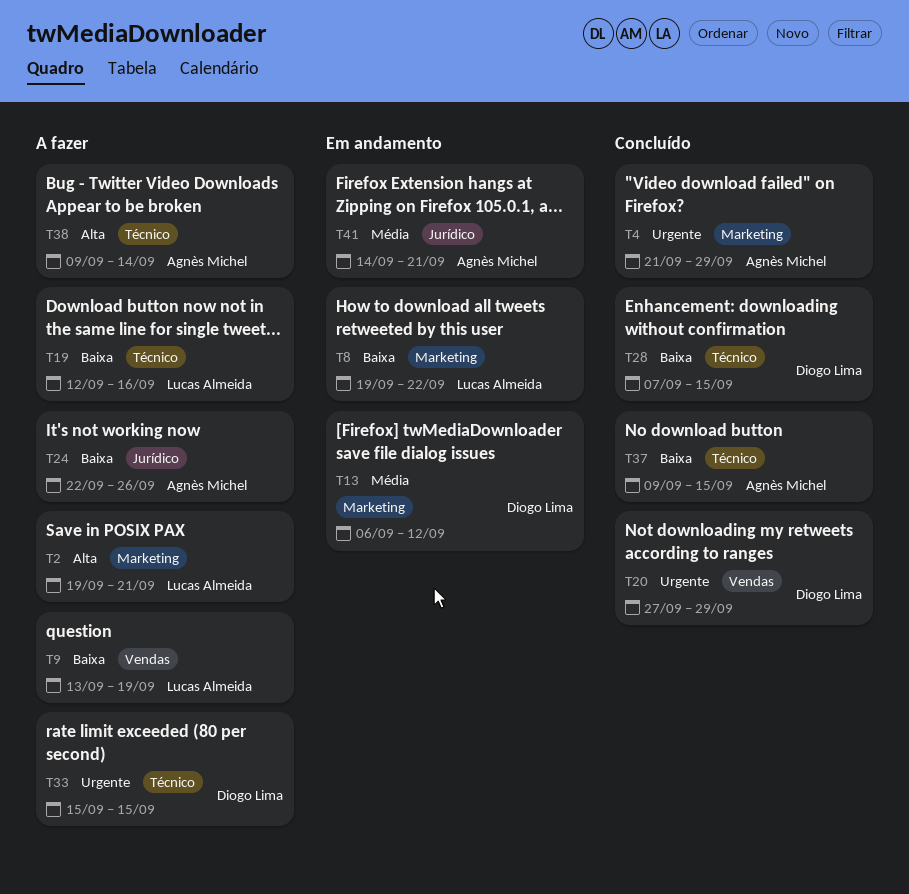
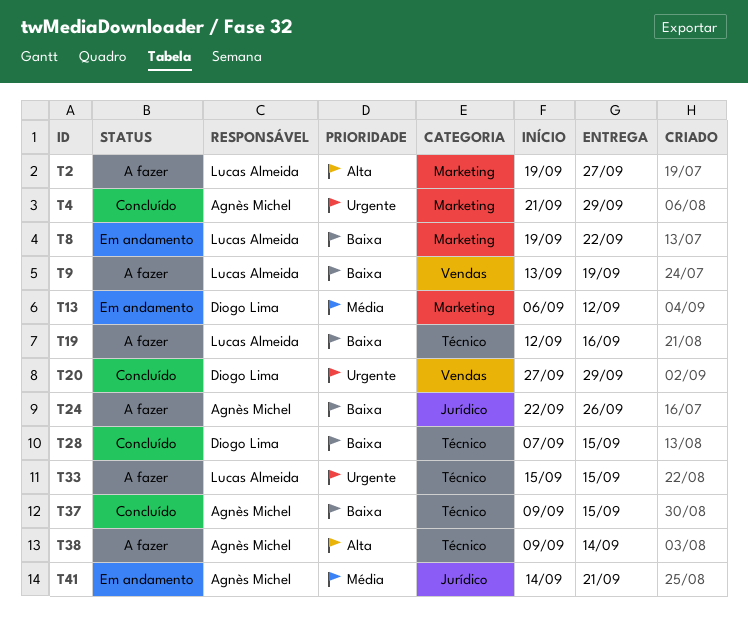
T2, due: Sep 21 -> Sep 27
T33, owner: Diogo Lima -> Lucas Almeida

